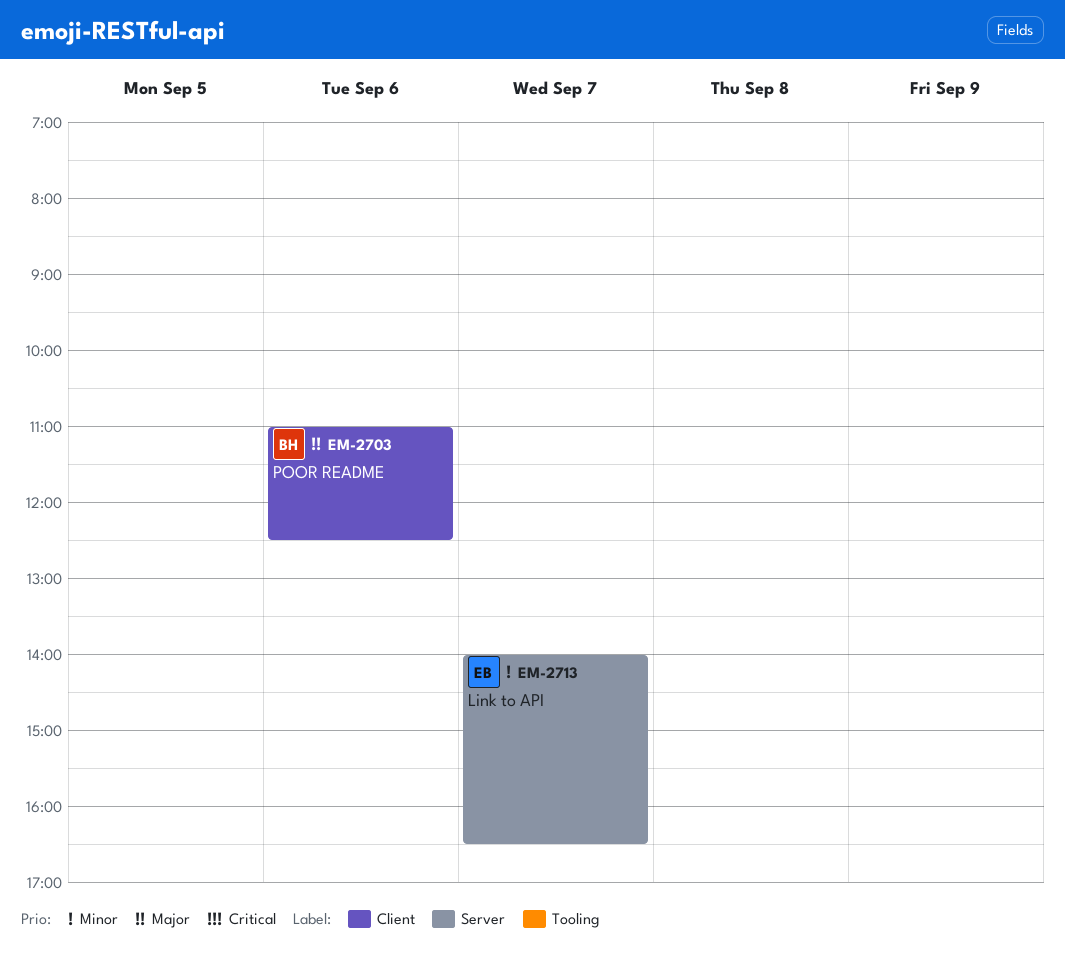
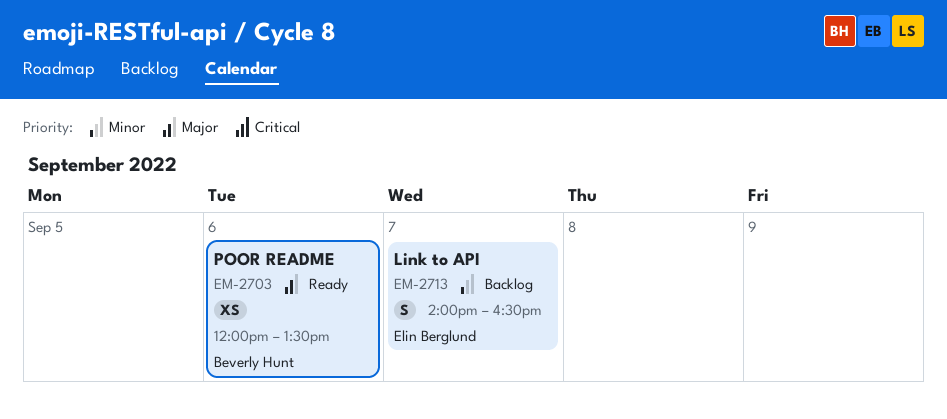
EM-2703, begins: 11:00 -> 12:00
EM-2703, ends: 12:30 -> 13:30

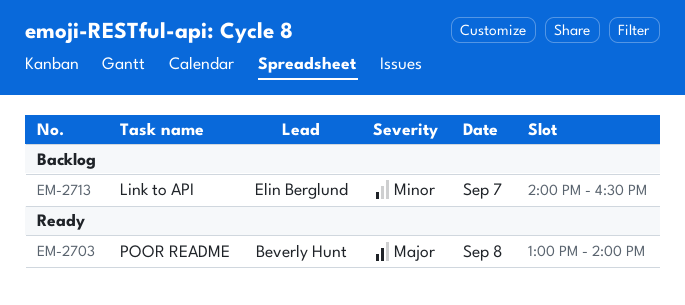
EM-2703, day: Sep 6 -> Sep 8
EM-2703, begins: 12:00 -> 13:00
EM-2703, ends: 13:30 -> 14:00

